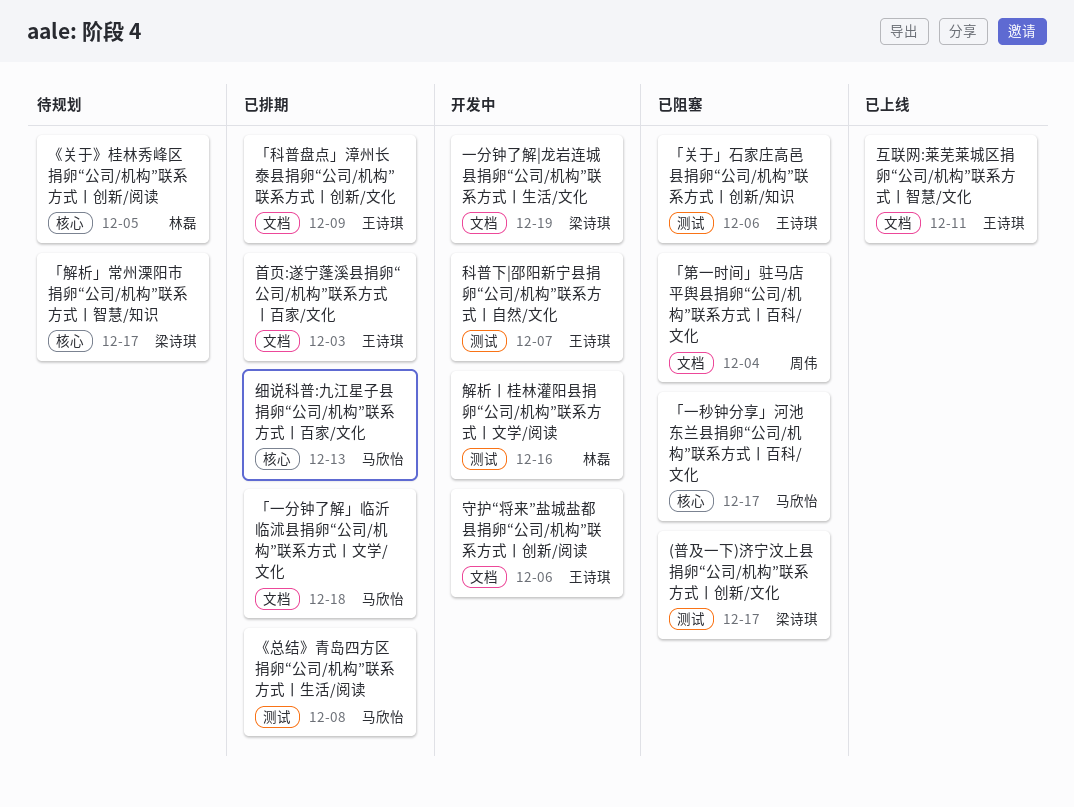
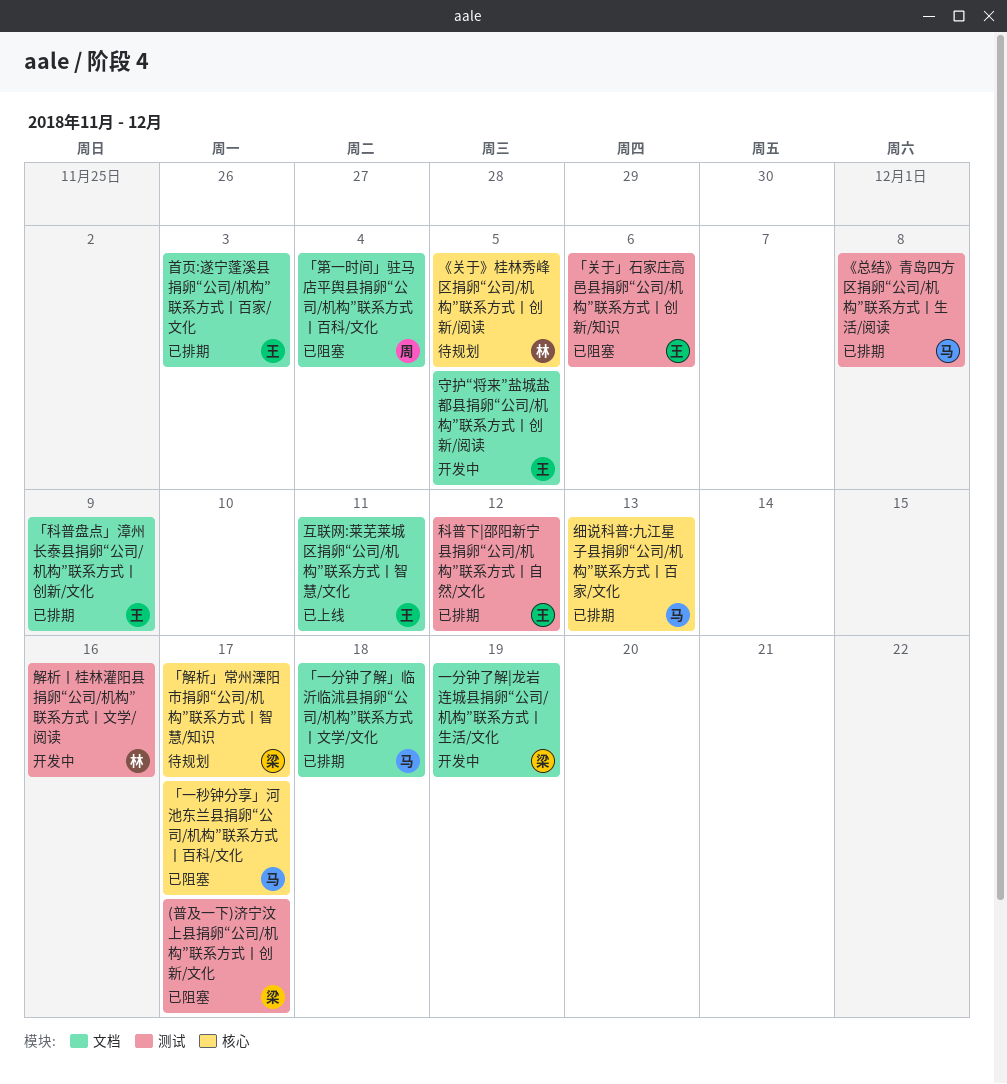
守护“将来”盐城盐都县捐卵“公司/机构”联系方式丨创新/阅读, due: Dec 6 -> Dec 5
科普下|邵阳新宁县捐卵“公司/机构”联系方式丨自然/文化, status: 开发中 -> 已排期
科普下|邵阳新宁县捐卵“公司/机构”联系方式丨自然/文化, due: Dec 7 -> Dec 12

